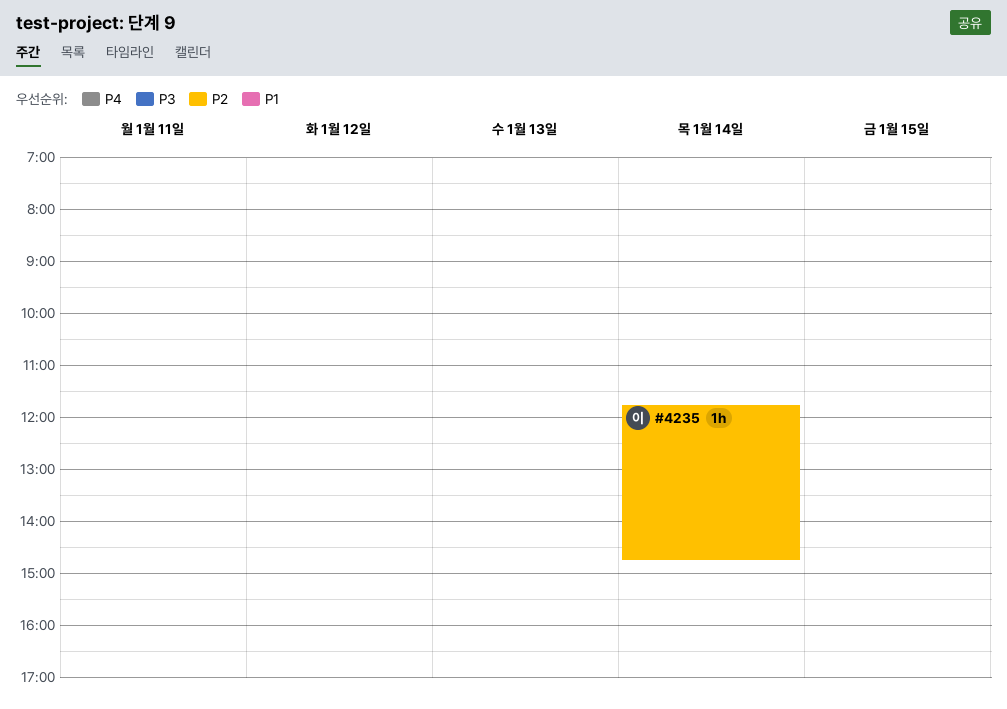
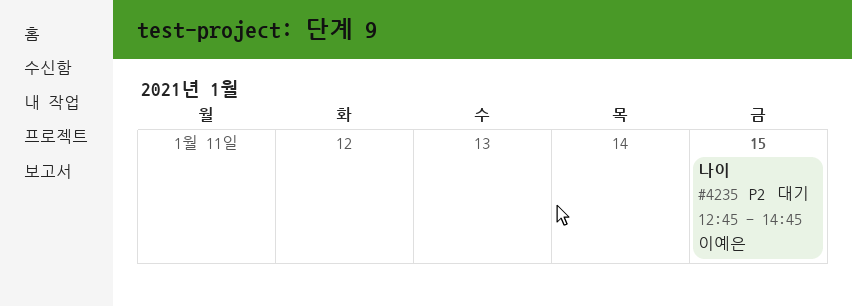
#4235, day: Jan 14 -> Jan 15
#4235, begins: 11:45 -> 12:45

